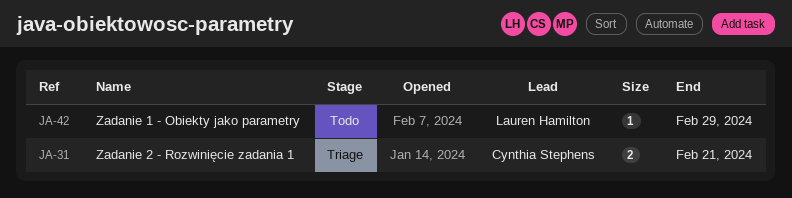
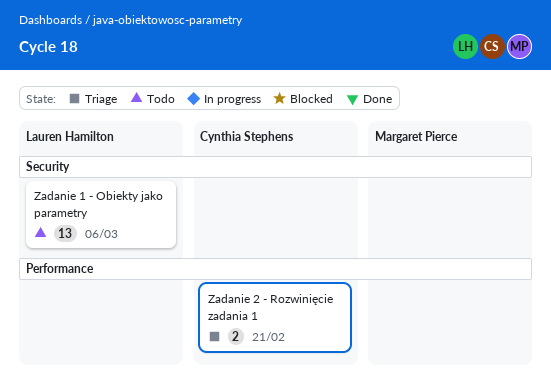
Zadanie 1 - Obiekty jako parametry, estimate: 1 -> 13
Zadanie 1 - Obiekty jako parametry, due: Feb 29 -> Mar 6

